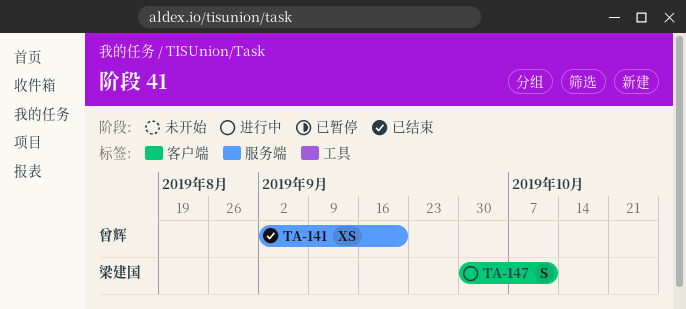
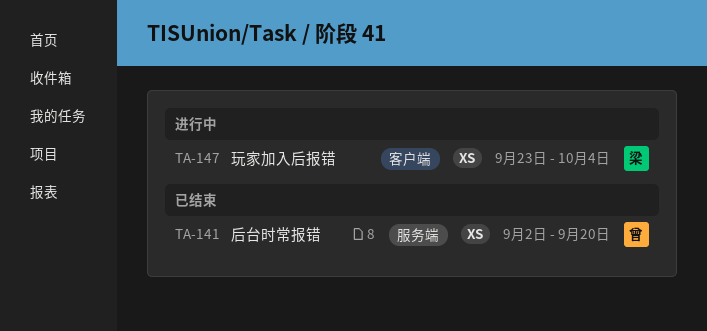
TA-147, estimate: S -> XS
TA-147, start: Sep 30 -> Sep 23
TA-147, due: Oct 11 -> Oct 4

